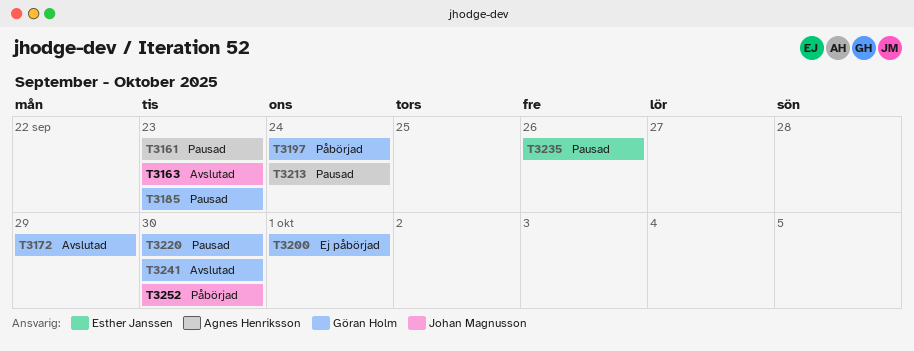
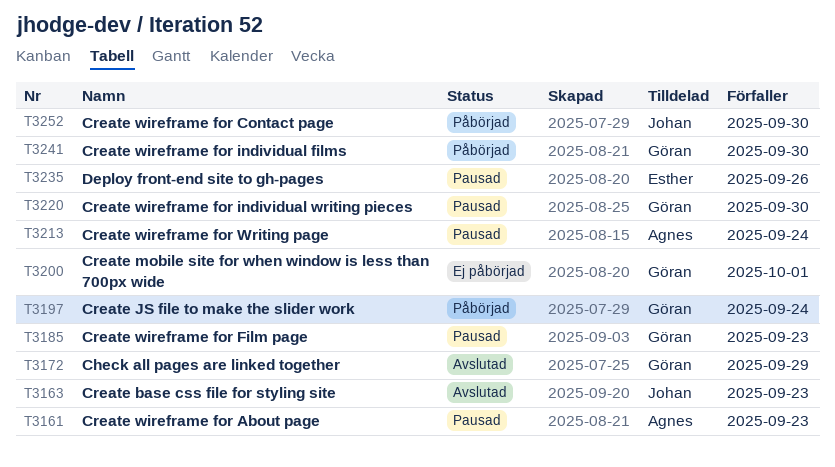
T3241, status: Avslutad -> Påbörjad

